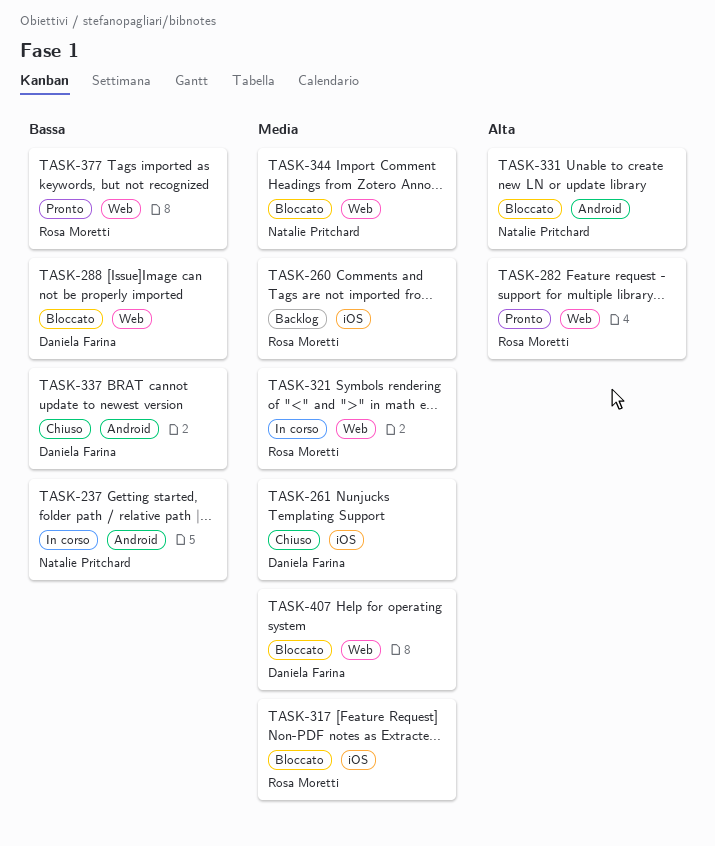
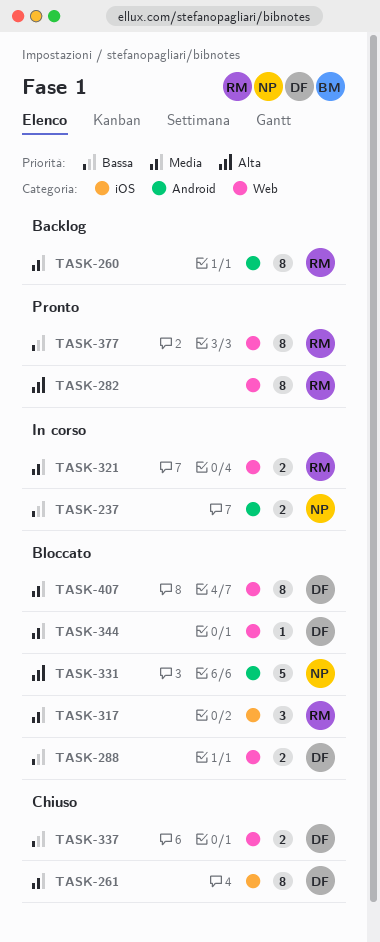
TASK-260, label: iOS -> Android
TASK-337, label: Android -> Web
TASK-344, owner: Natalie Pritchard -> Daniela Farina

